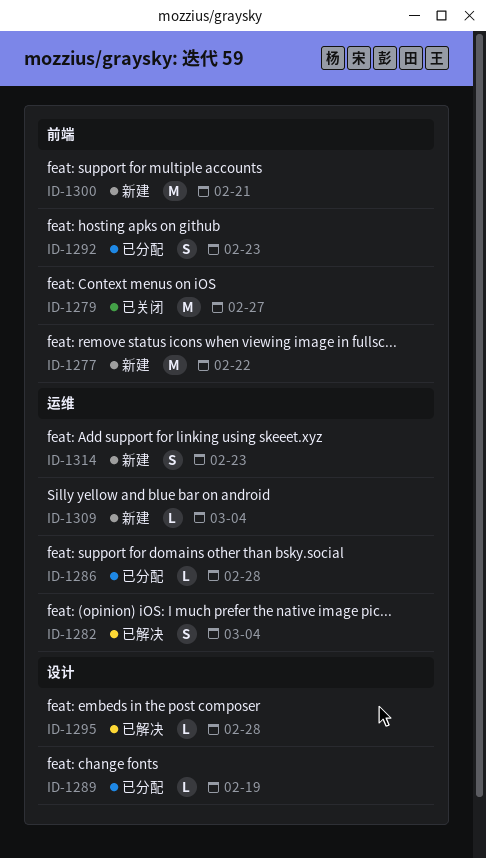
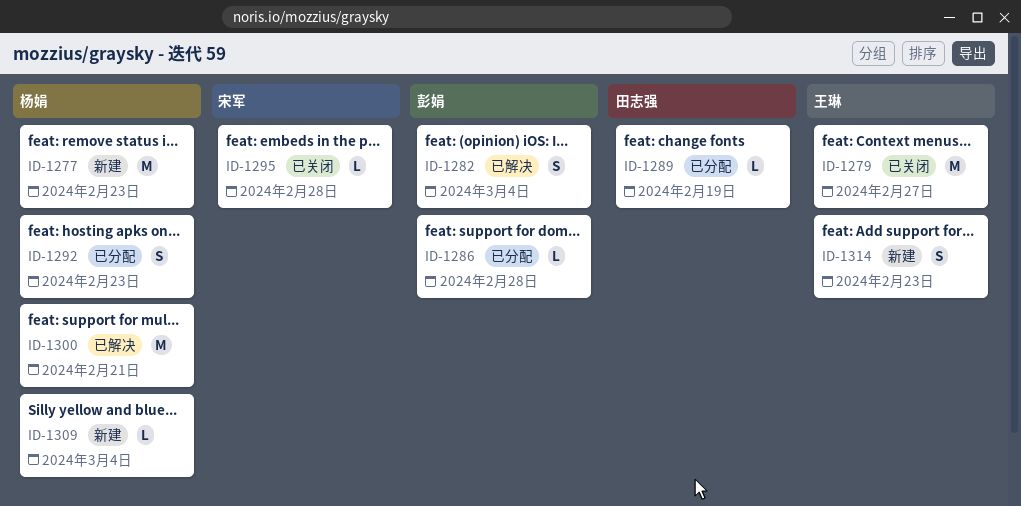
ID-1277, due: Feb 22 -> Feb 23
ID-1295, status: 已解决 -> 已关闭
ID-1300, status: 新建 -> 已解决

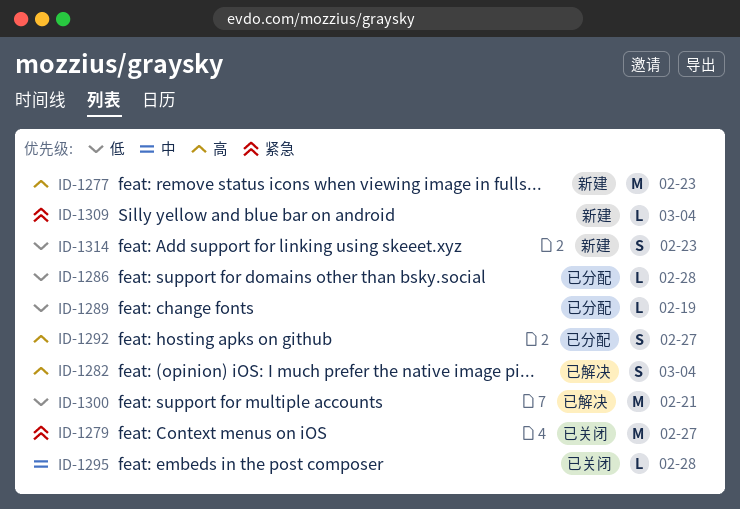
ID-1292, due: Feb 23 -> Feb 27

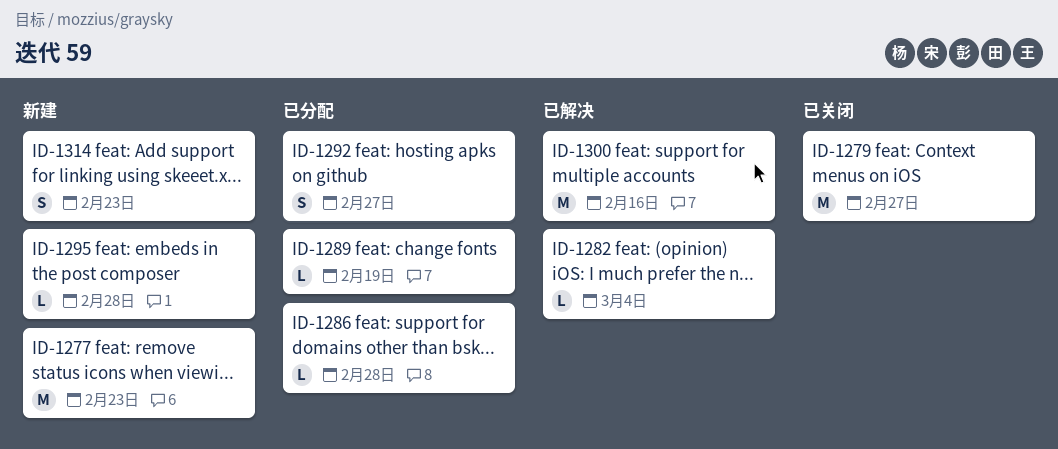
ID-1282, estimate: S -> L
ID-1295, status: 已关闭 -> 新建
ID-1300, due: Feb 21 -> Feb 16
ID-1309: present -> none

